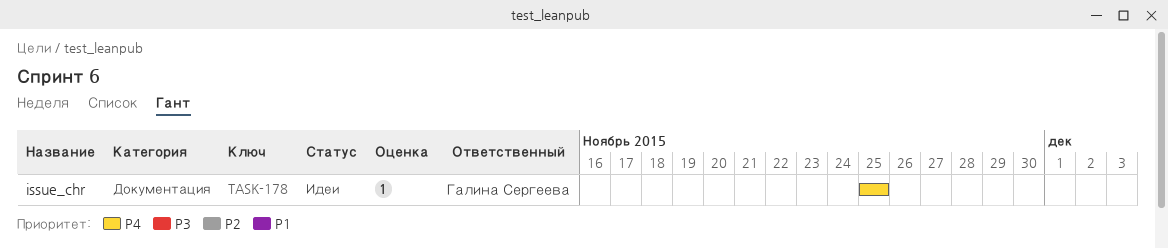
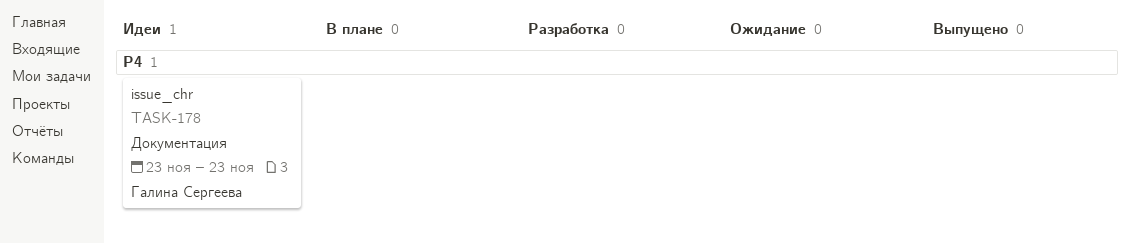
TASK-178, start: Nov 25 -> Nov 23
TASK-178, due: Nov 25 -> Nov 23

